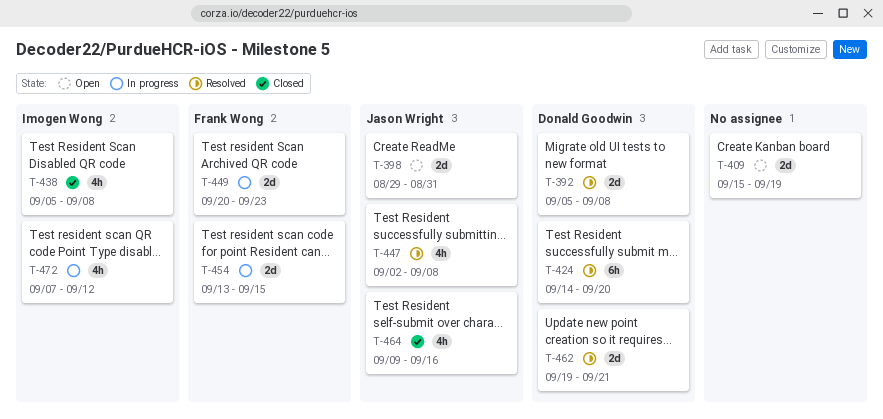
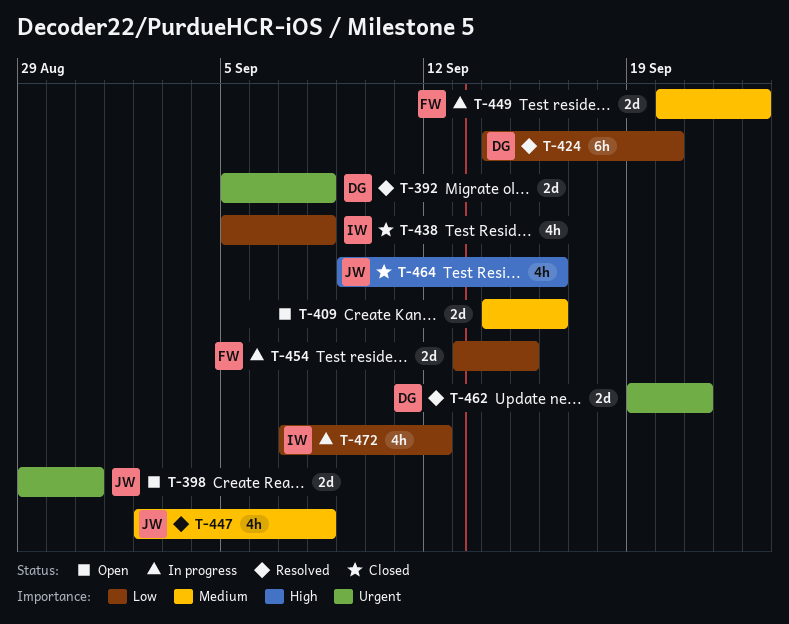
T-409, start: Sep 15 -> Sep 14
T-409, due: Sep 19 -> Sep 16

